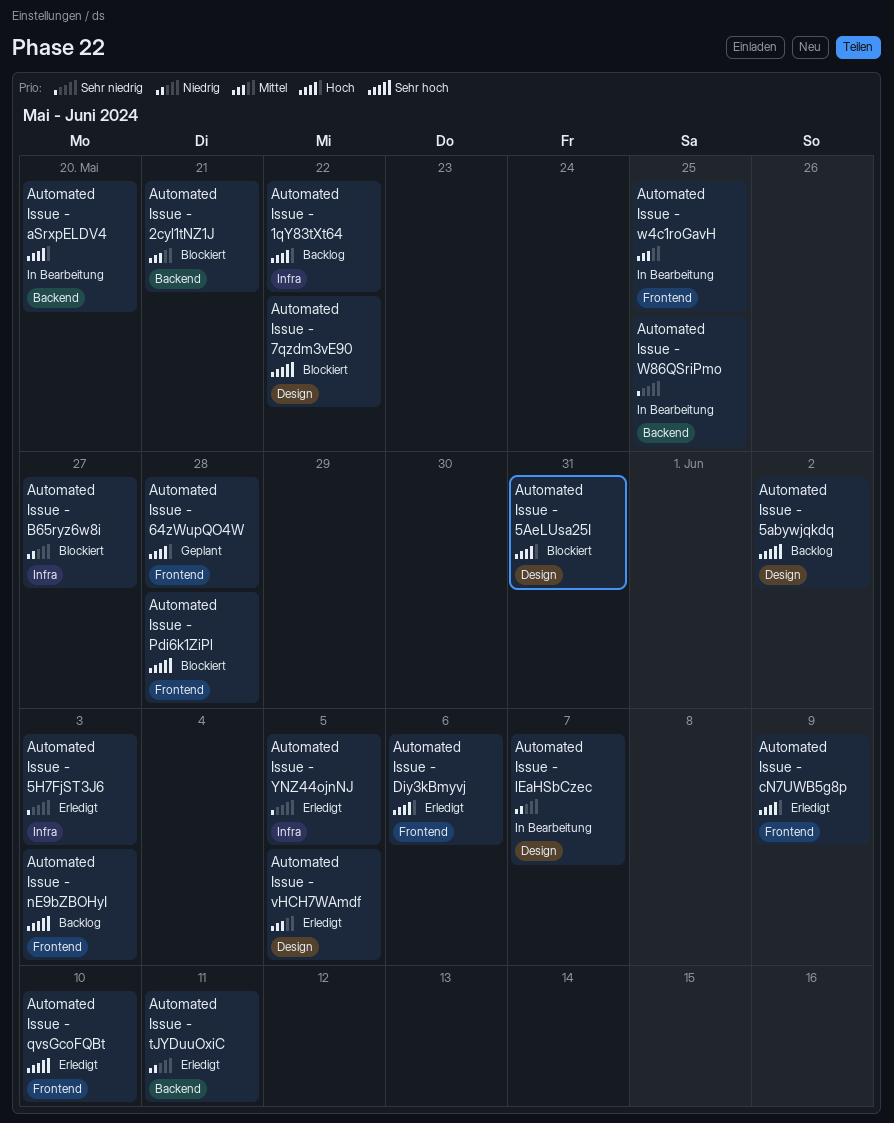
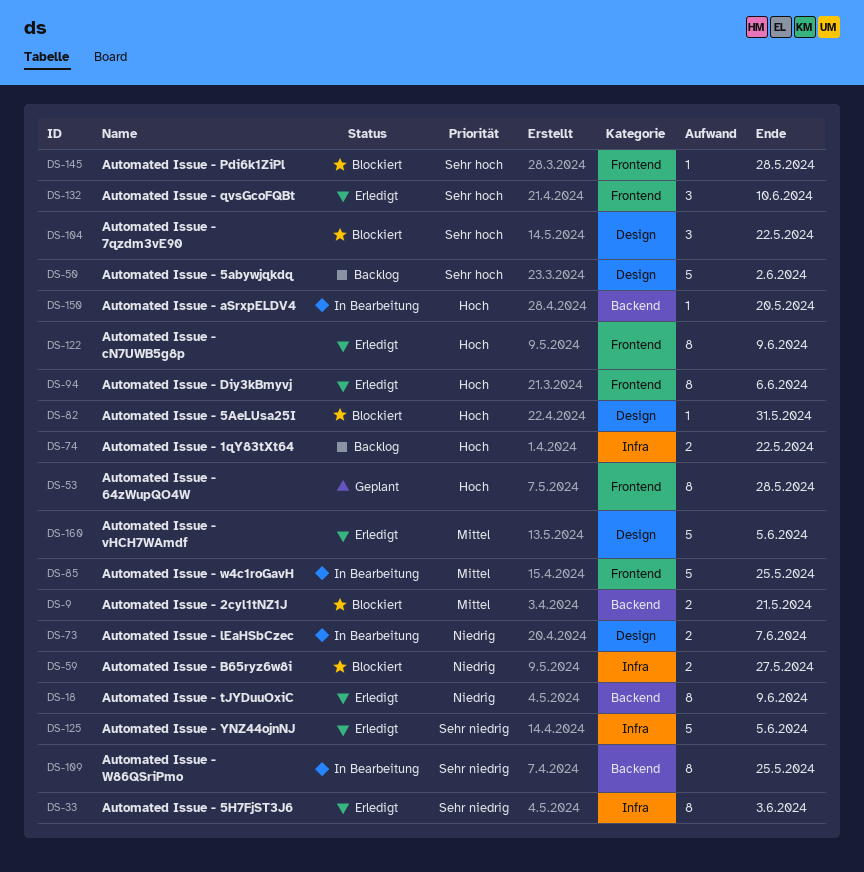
Automated Issue - nE9bZBOHyI: present -> none
Automated Issue - tJYDuuOxiC, due: Jun 11 -> Jun 9

